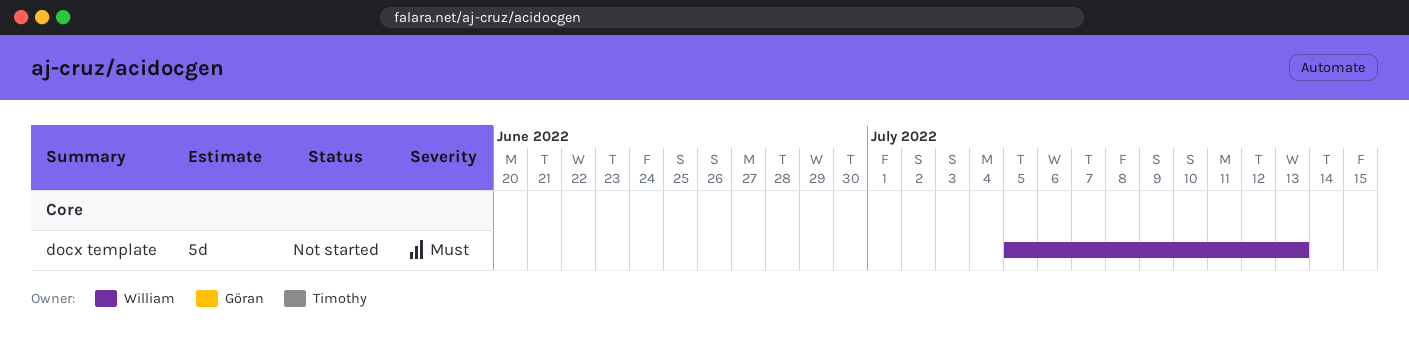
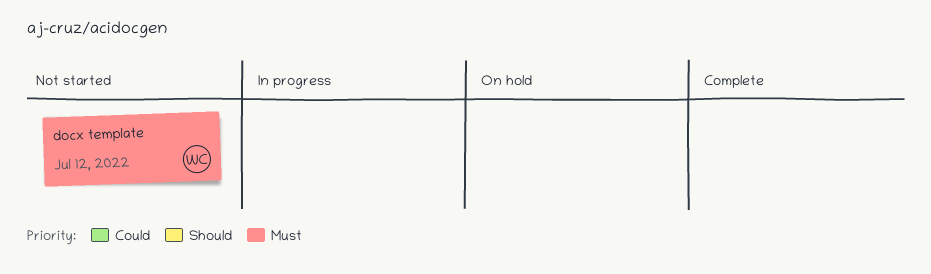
docx template, due: Jul 13 -> Jul 12

